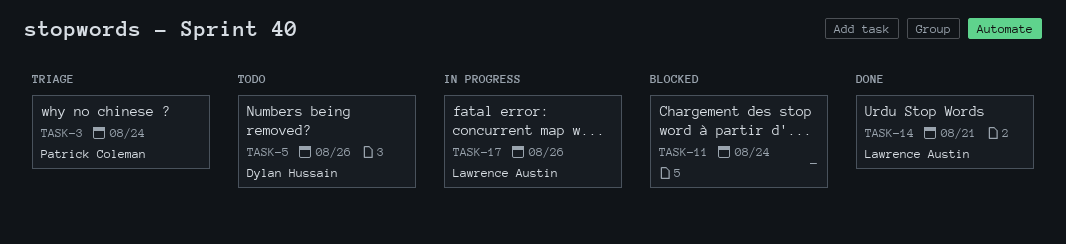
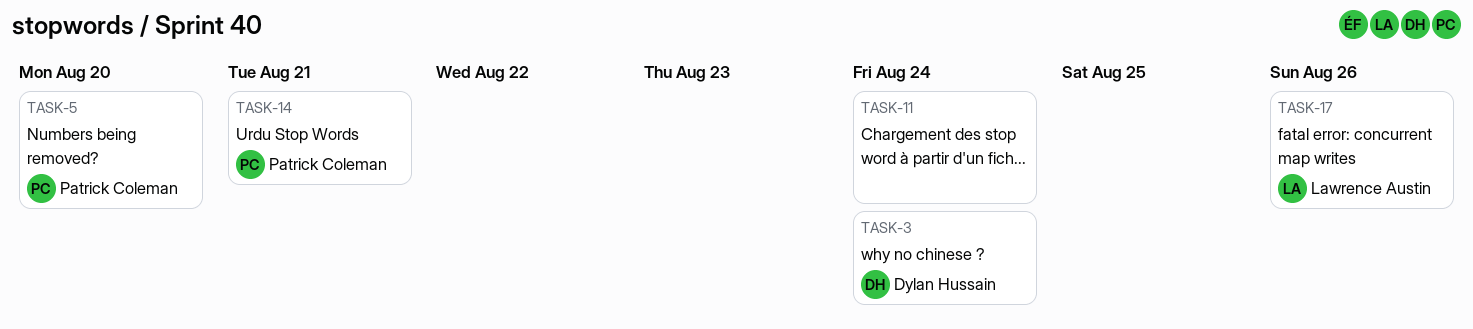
TASK-3, owner: Patrick Coleman -> Dylan Hussain
TASK-5, owner: Dylan Hussain -> Patrick Coleman
TASK-5, due: Aug 26 -> Aug 20
TASK-14, owner: Lawrence Austin -> Patrick Coleman

